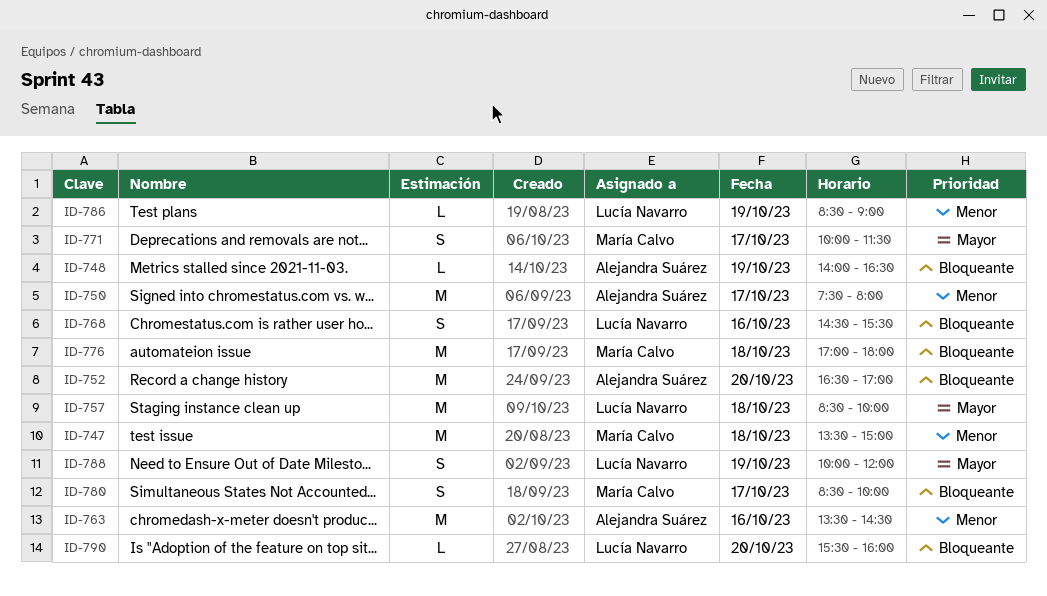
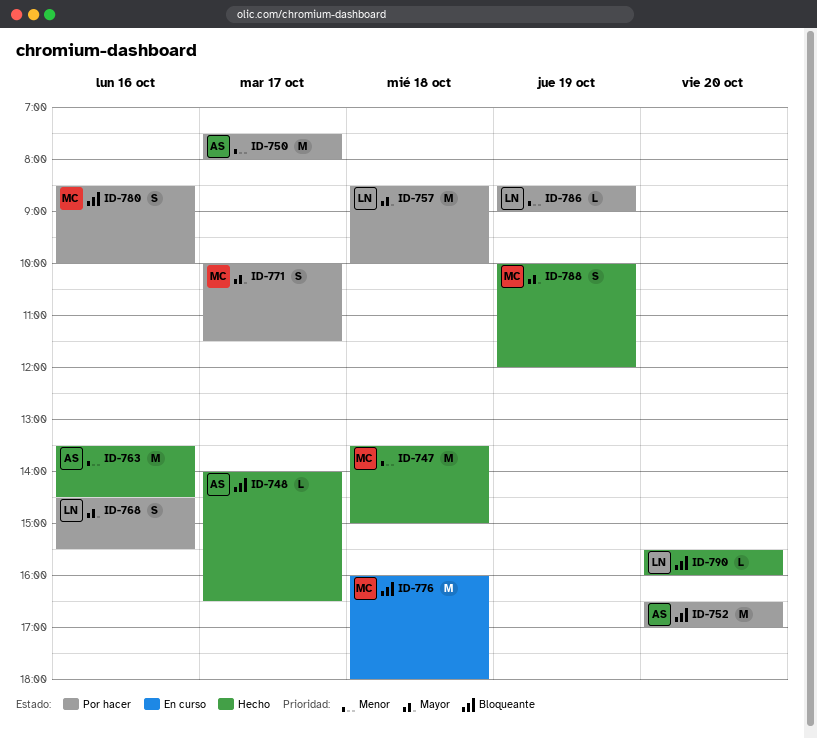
ID-748, day: Oct 19 -> Oct 17
ID-768, priority: Bloqueante -> Mayor
ID-776, begins: 17:00 -> 16:00
ID-780, day: Oct 17 -> Oct 16
ID-788, owner: Lucía Navarro -> María Calvo

